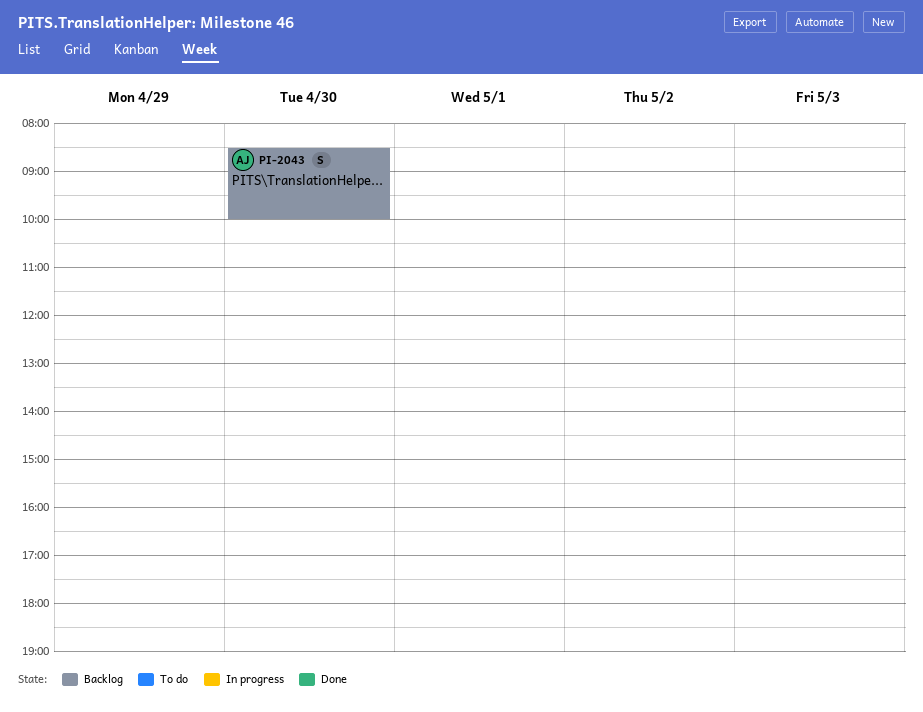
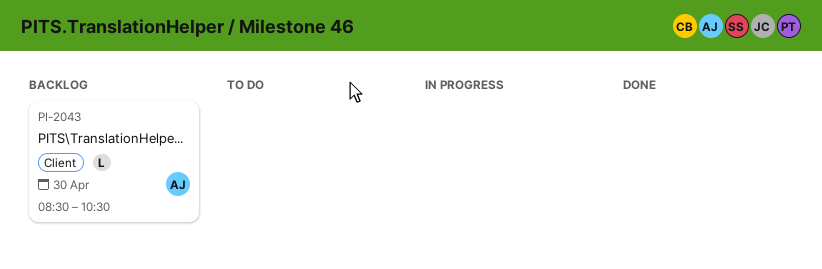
PI-2043, estimate: S -> L
PI-2043, ends: 10:00 -> 10:30

